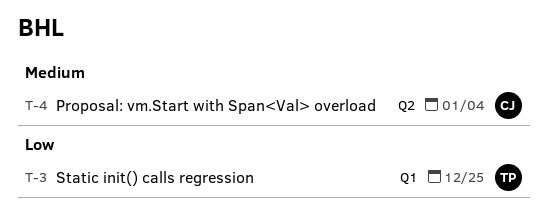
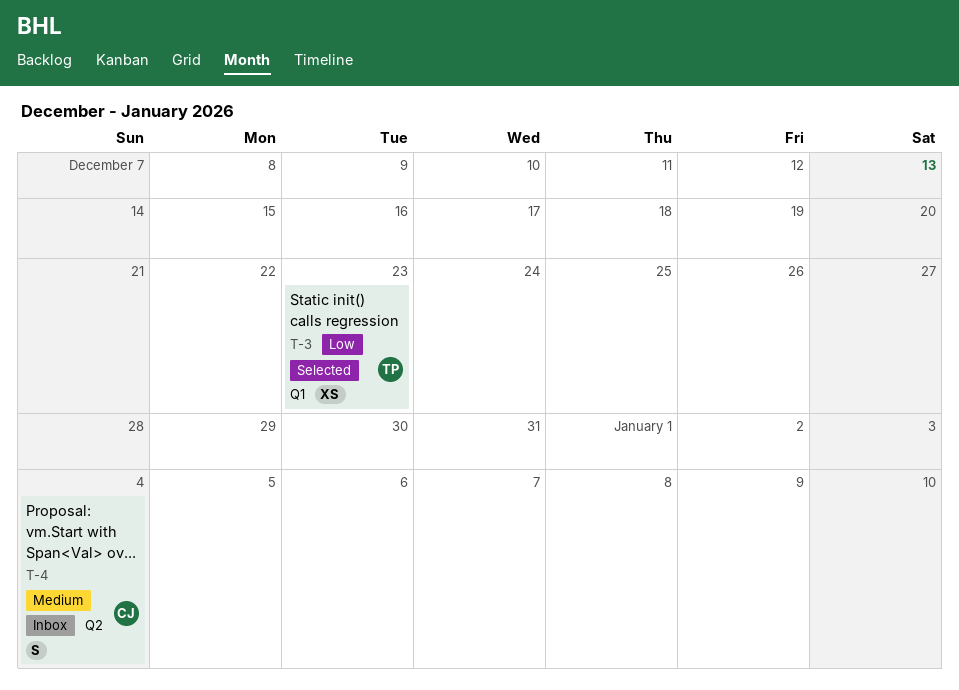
T-3, due: Dec 25 -> Dec 23

